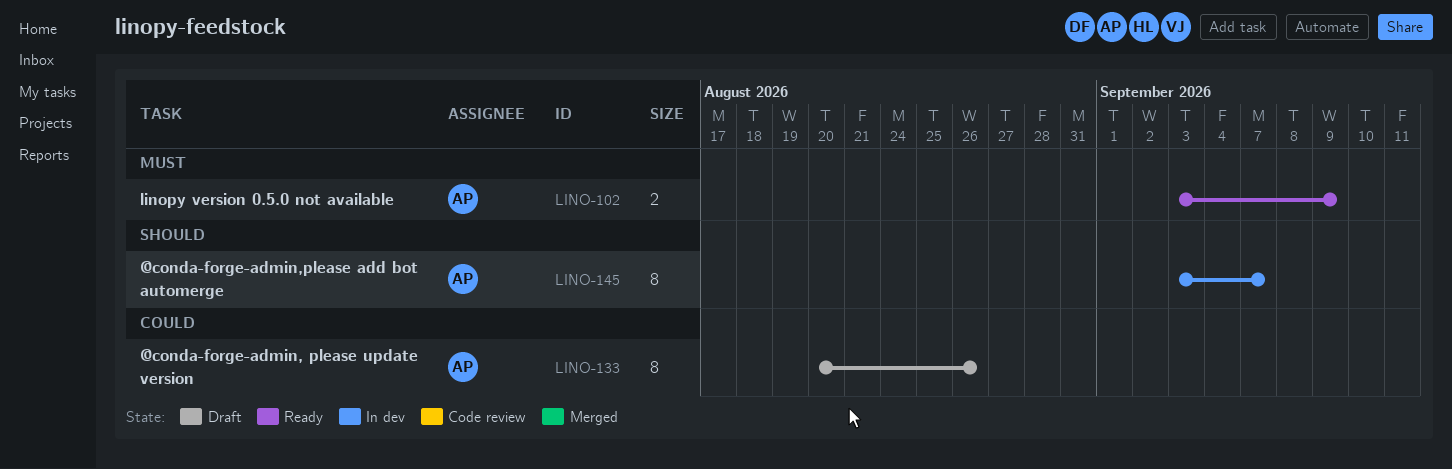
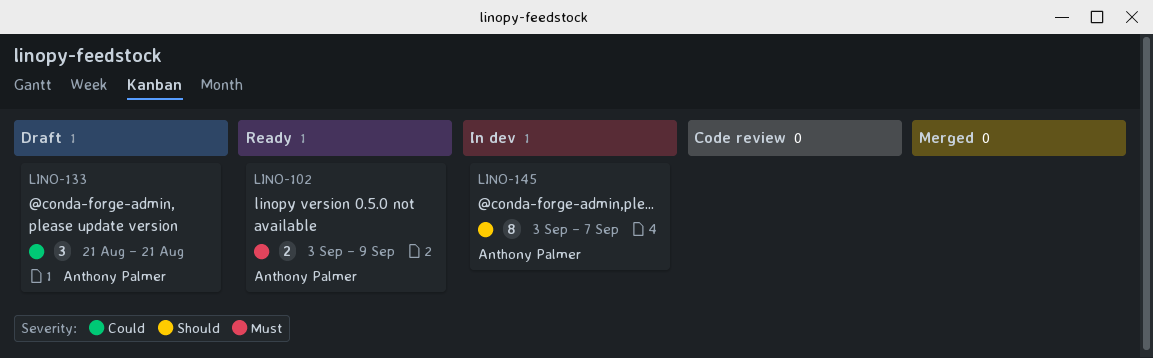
LINO-133, estimate: 8 -> 3
LINO-133, start: Aug 20 -> Aug 21
LINO-133, due: Aug 26 -> Aug 21

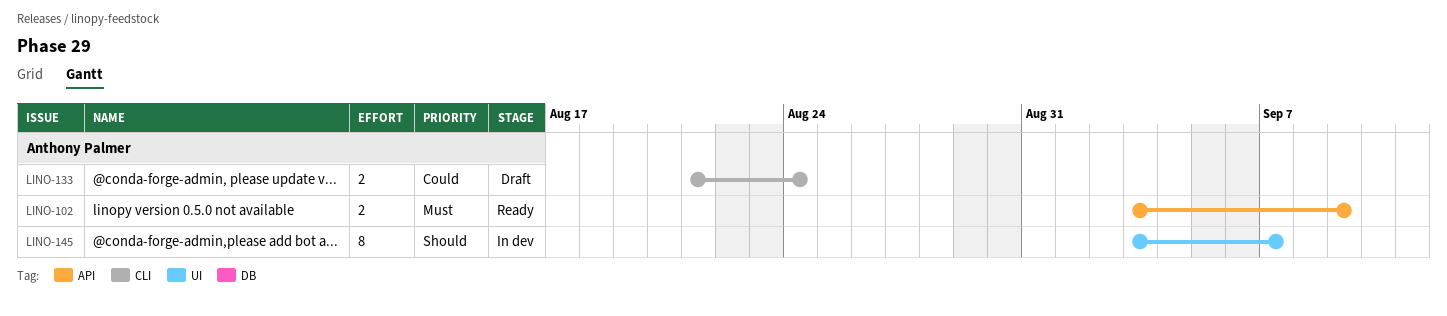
LINO-133, estimate: 3 -> 2
LINO-133, due: Aug 21 -> Aug 24

